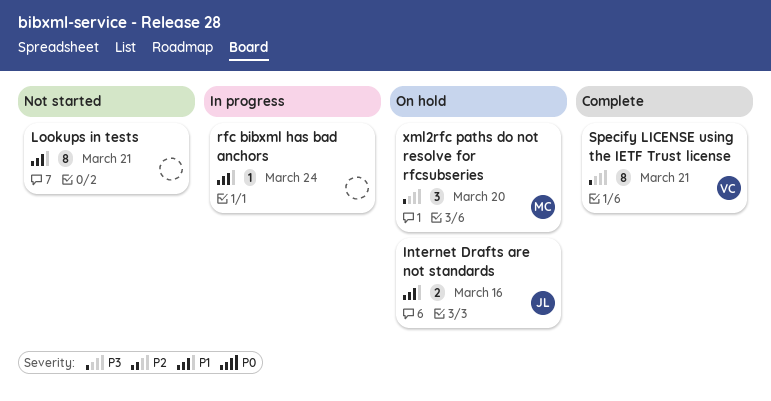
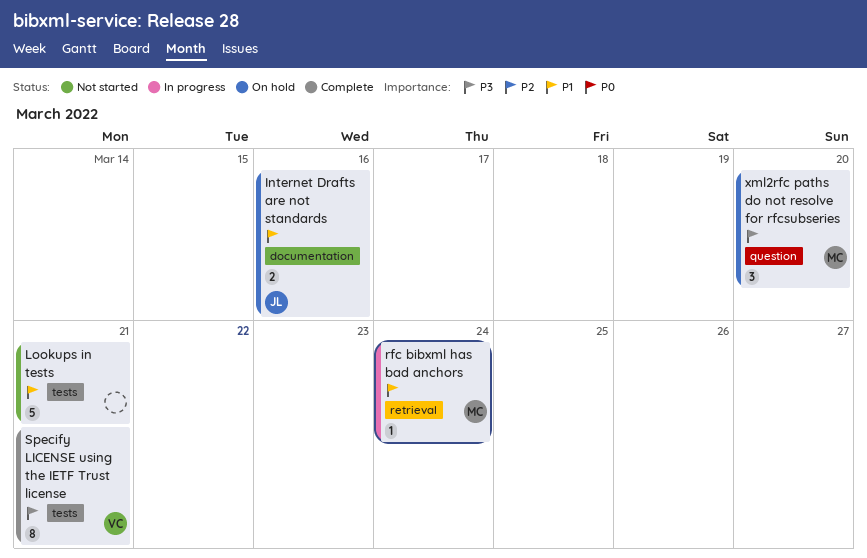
Lookups in tests, estimate: 8 -> 5
rfc bibxml has bad anchors, owner: none -> MC

